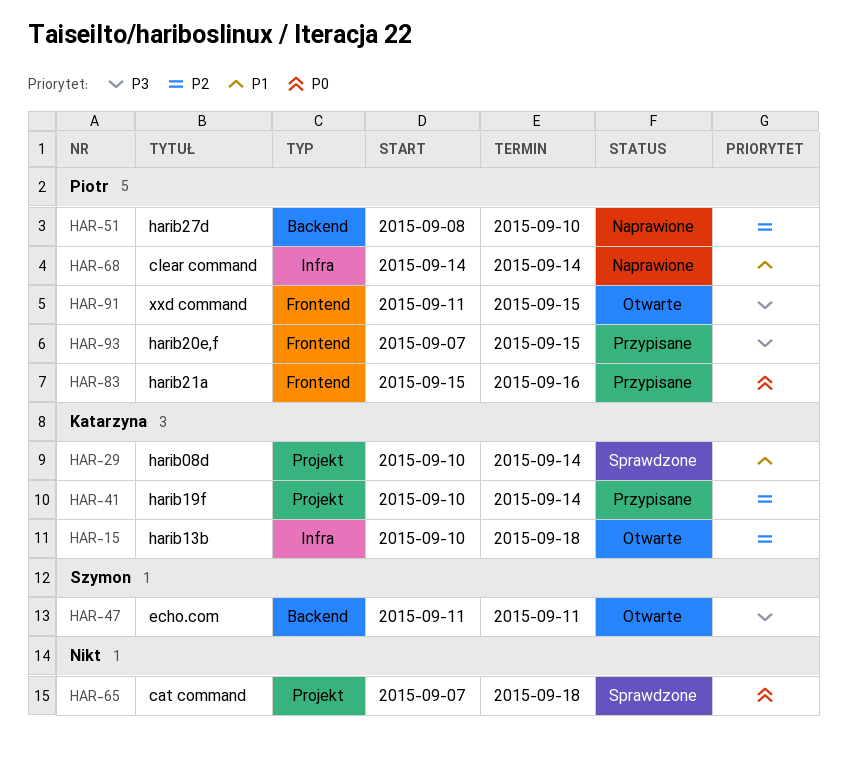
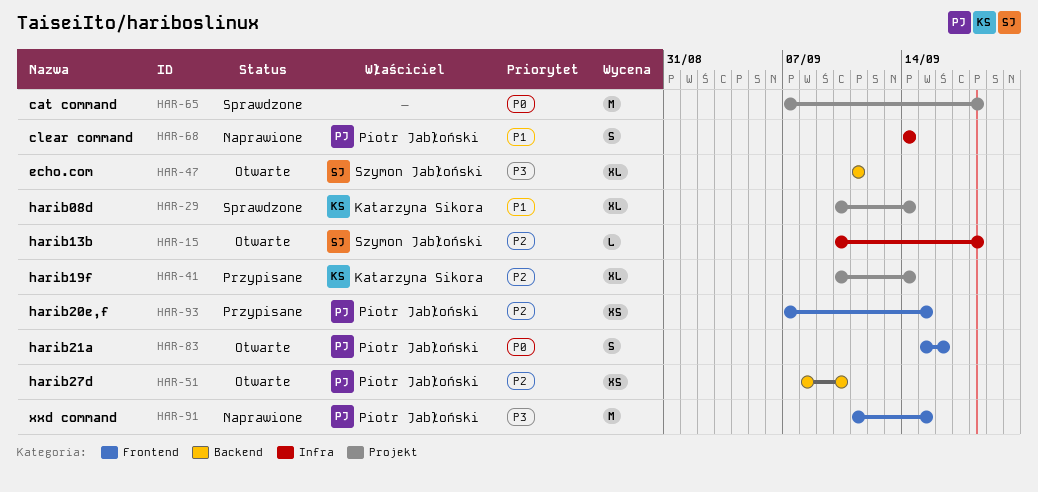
HAR-15, owner: Katarzyna Sikora -> Szymon Jabłoński
HAR-51, status: Naprawione -> Otwarte
HAR-83, status: Przypisane -> Otwarte
HAR-91, status: Otwarte -> Naprawione
HAR-93, priority: P3 -> P2

